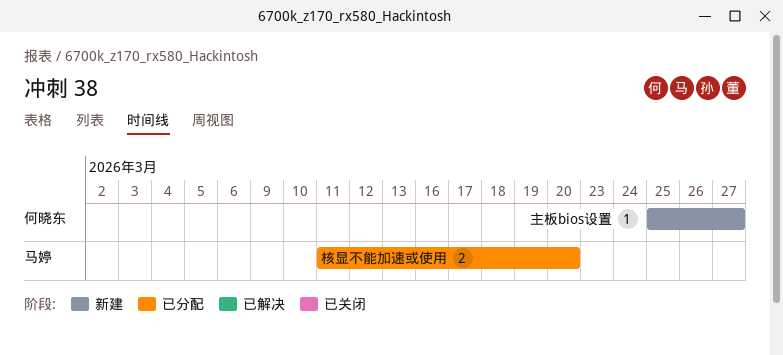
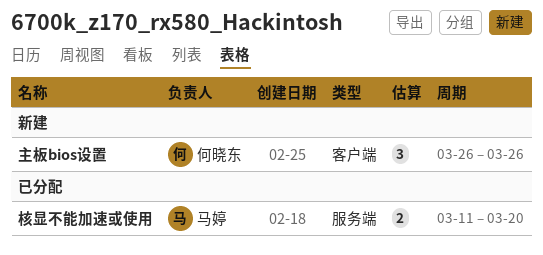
主板bios设置, estimate: 1 -> 3
主板bios设置, start: Mar 25 -> Mar 26
主板bios设置, due: Mar 27 -> Mar 26

